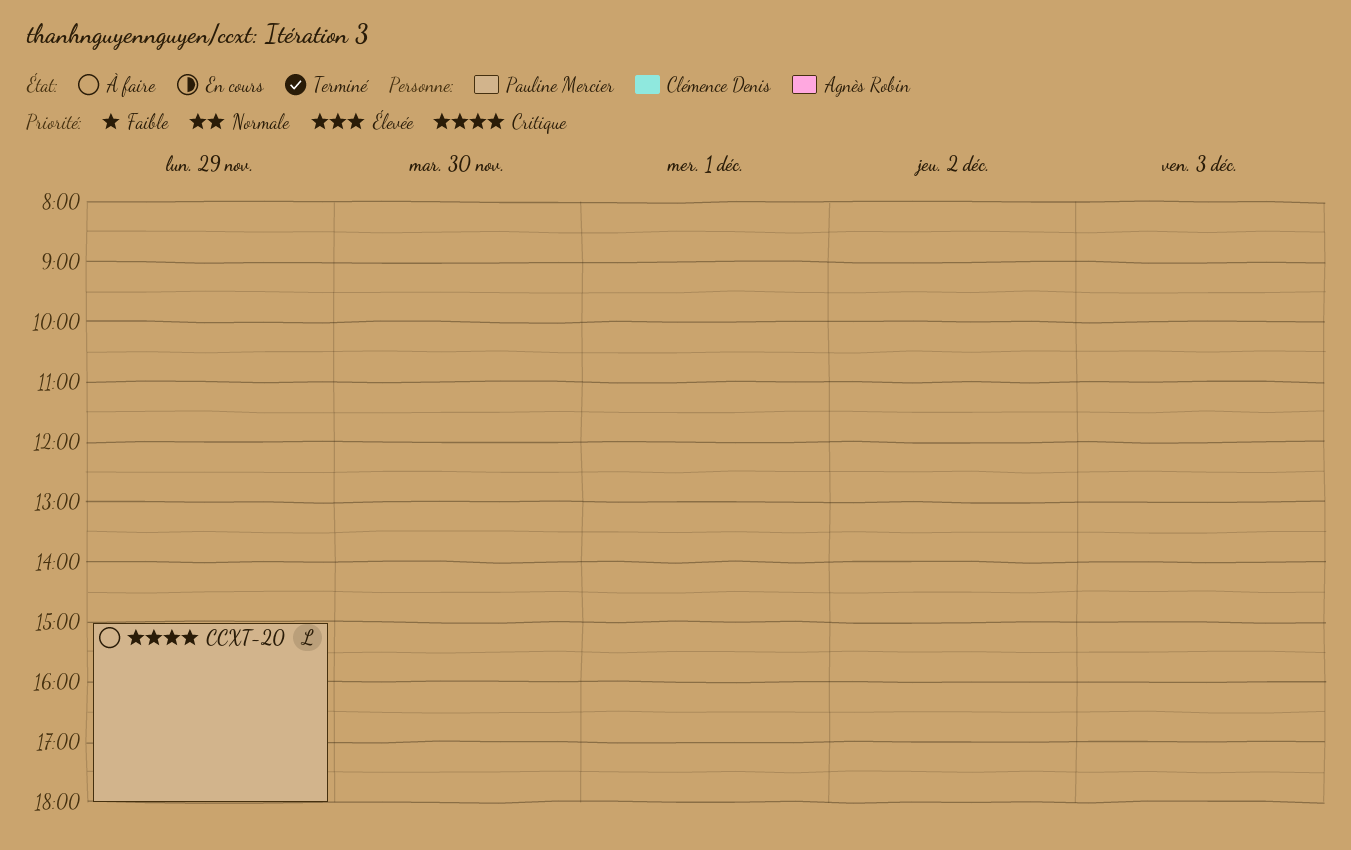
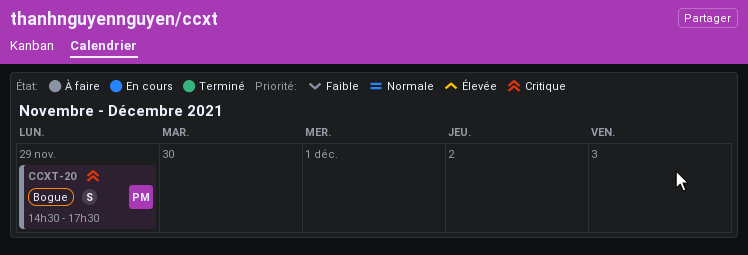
CCXT-20, estimate: L -> S
CCXT-20, begins: 15:00 -> 14:30
CCXT-20, ends: 18:00 -> 17:30

